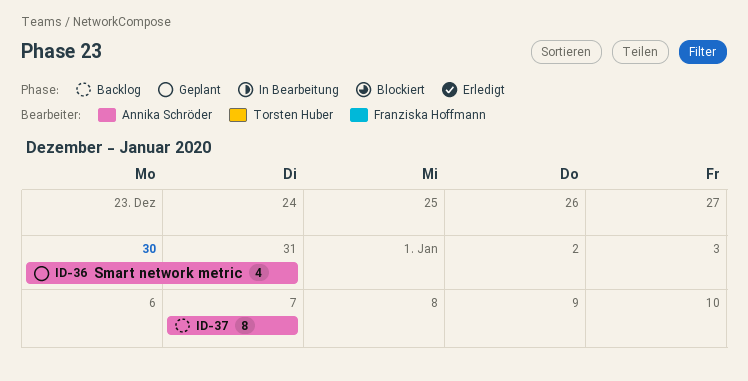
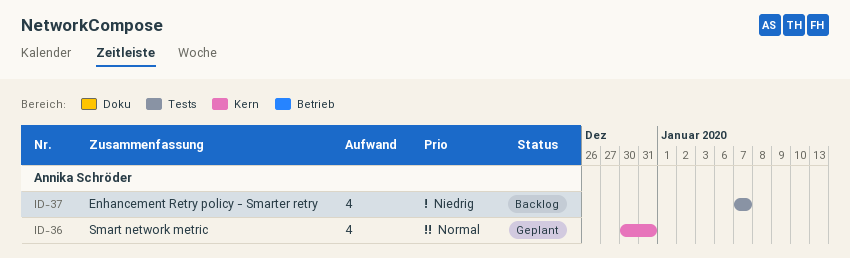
ID-37, estimate: 8 -> 4

